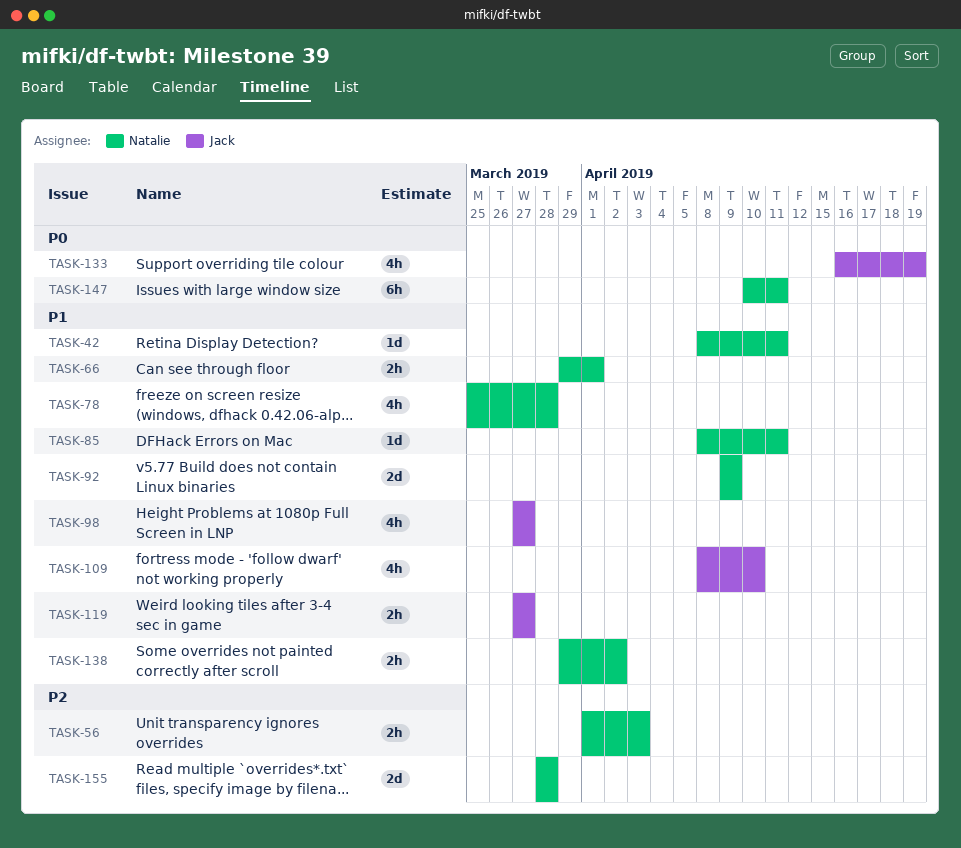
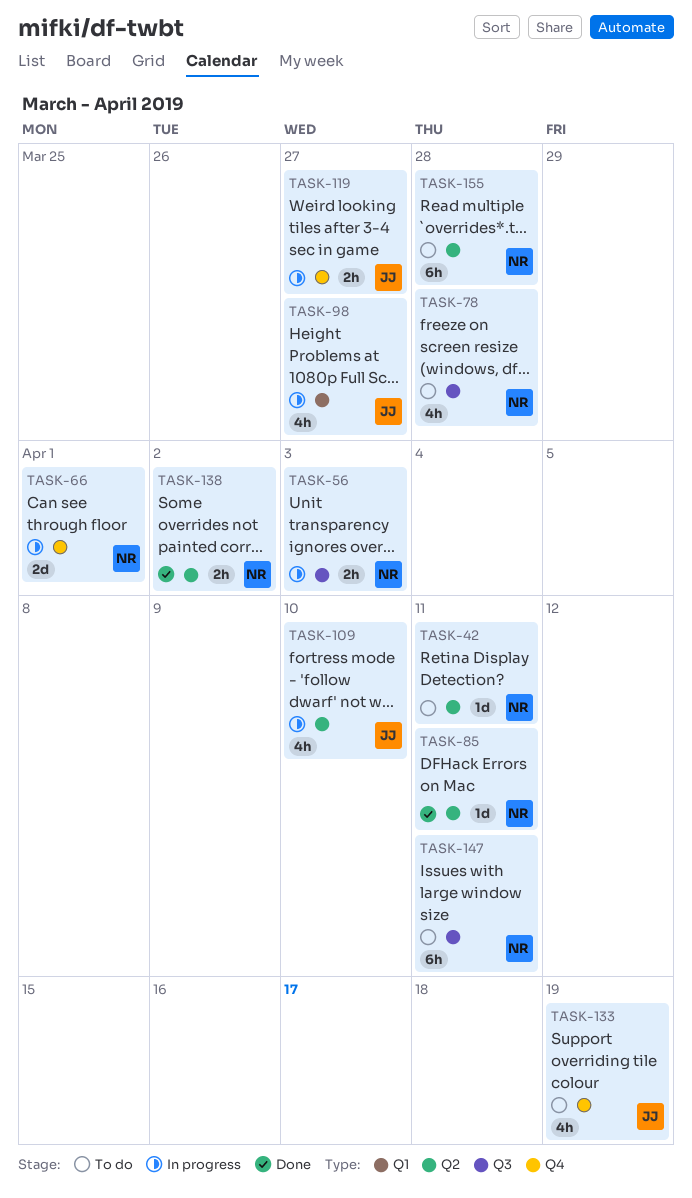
TASK-66, estimate: 2h -> 2d
TASK-92: present -> none
TASK-155, estimate: 2d -> 6h

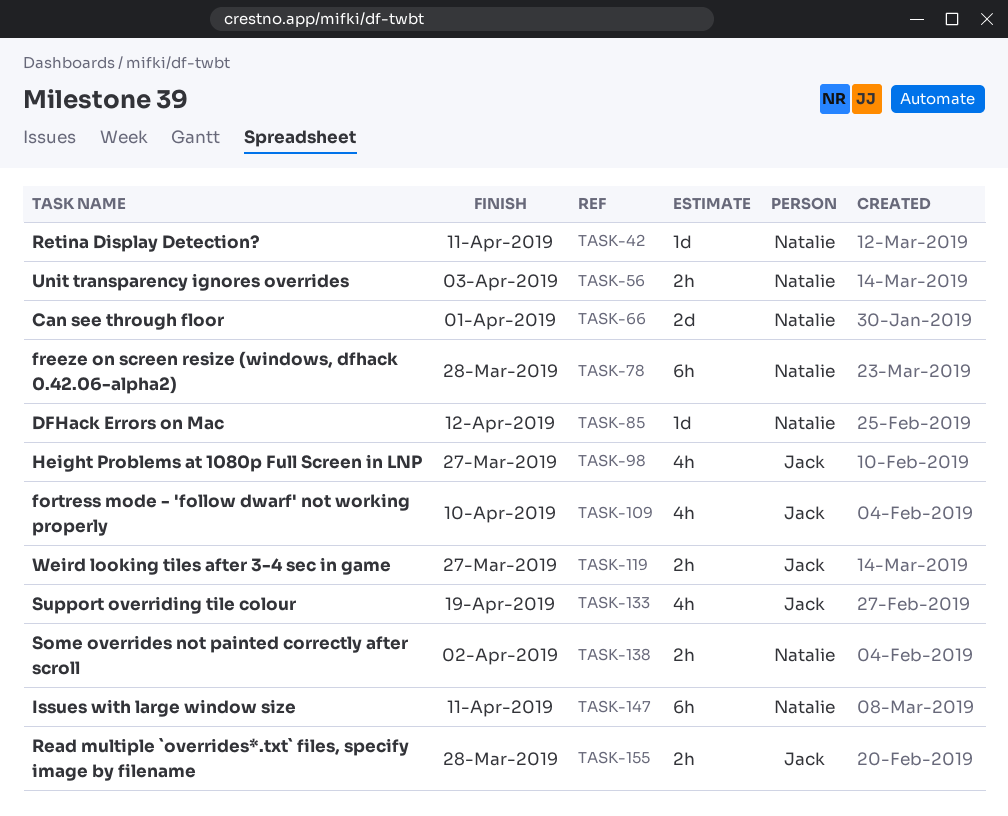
TASK-78, estimate: 4h -> 6h
TASK-85, due: Apr 11 -> Apr 12
TASK-155, owner: Natalie -> Jack
TASK-155, estimate: 6h -> 2h

